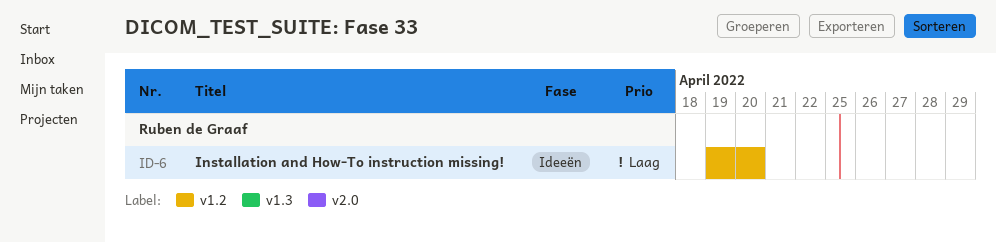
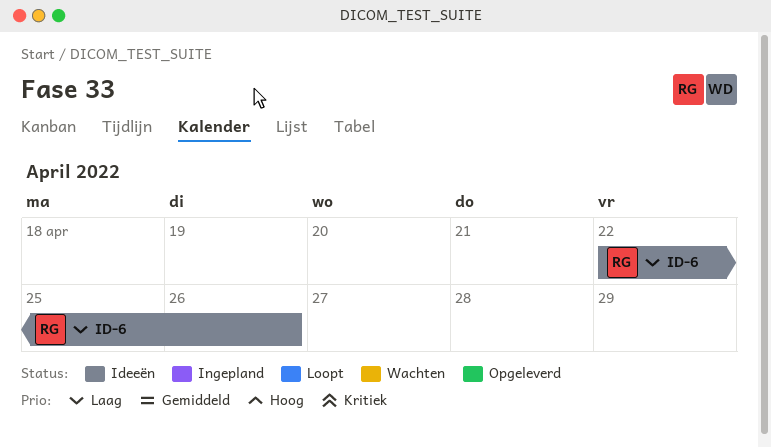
ID-6, start: Apr 19 -> Apr 22
ID-6, due: Apr 20 -> Apr 26

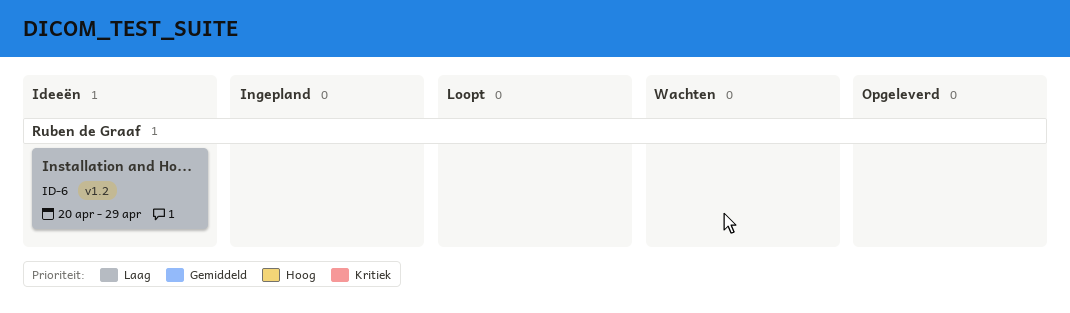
ID-6, start: Apr 22 -> Apr 20
ID-6, due: Apr 26 -> Apr 29

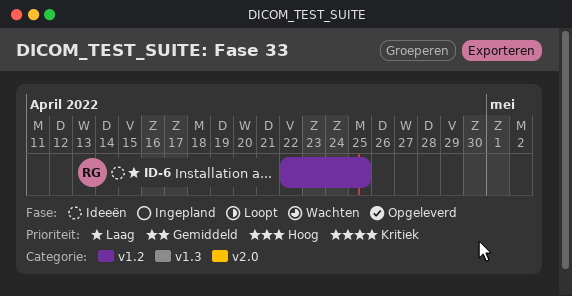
ID-6, start: Apr 20 -> Apr 22
ID-6, due: Apr 29 -> Apr 25

